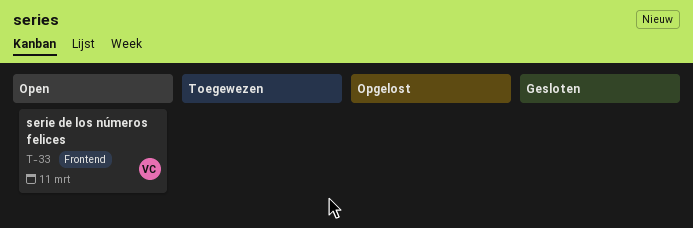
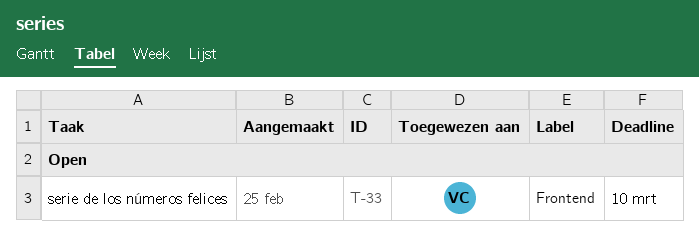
T-33, due: Mar 11 -> Mar 10

